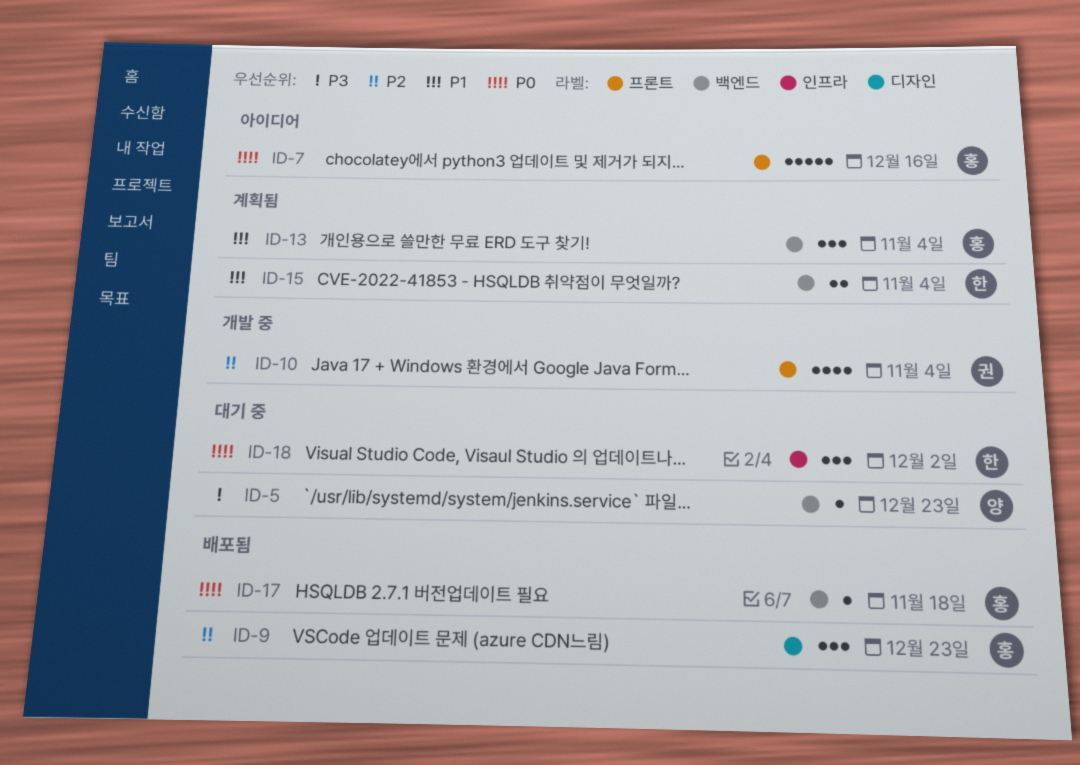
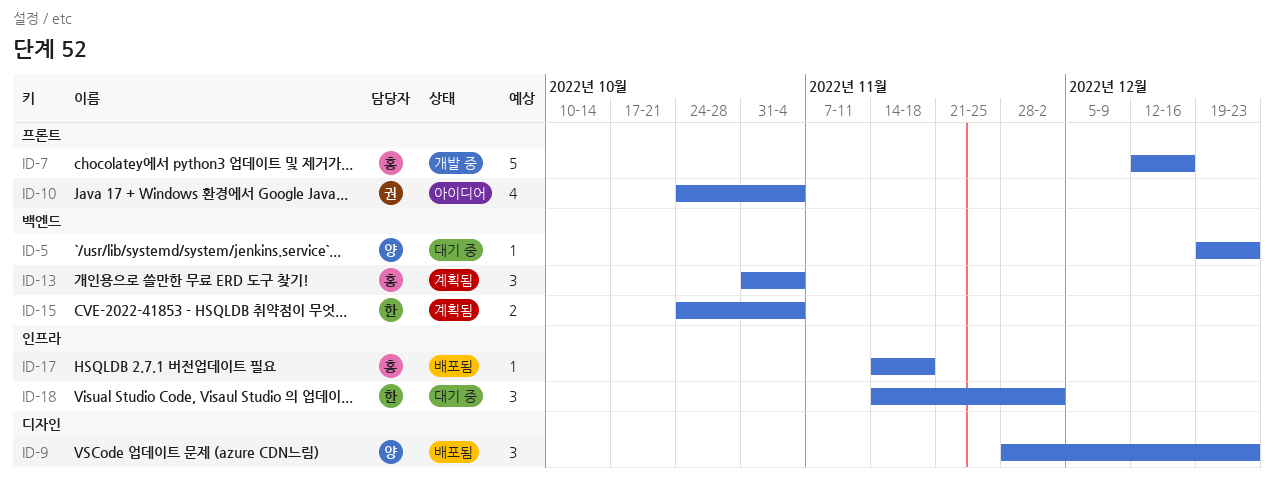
ID-7, status: 아이디어 -> 개발 중
ID-9, owner: 홍 -> 양
ID-10, status: 개발 중 -> 아이디어
ID-17, label: 백엔드 -> 인프라

